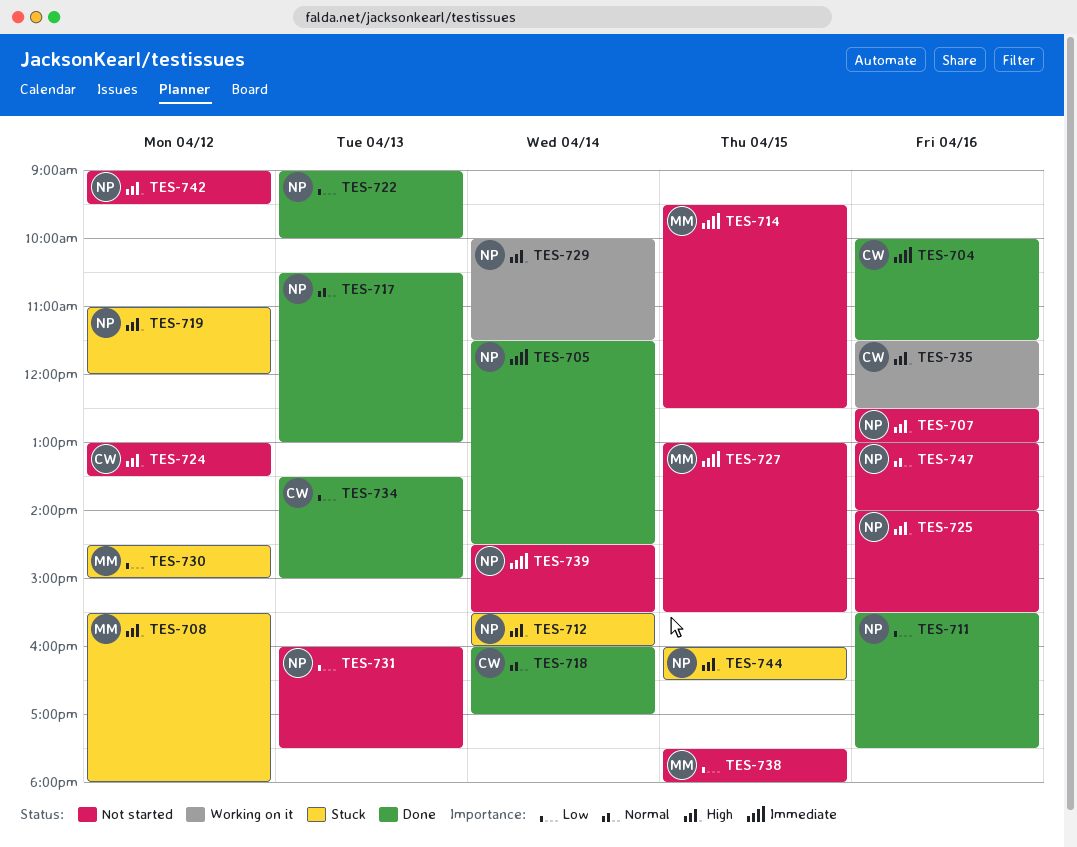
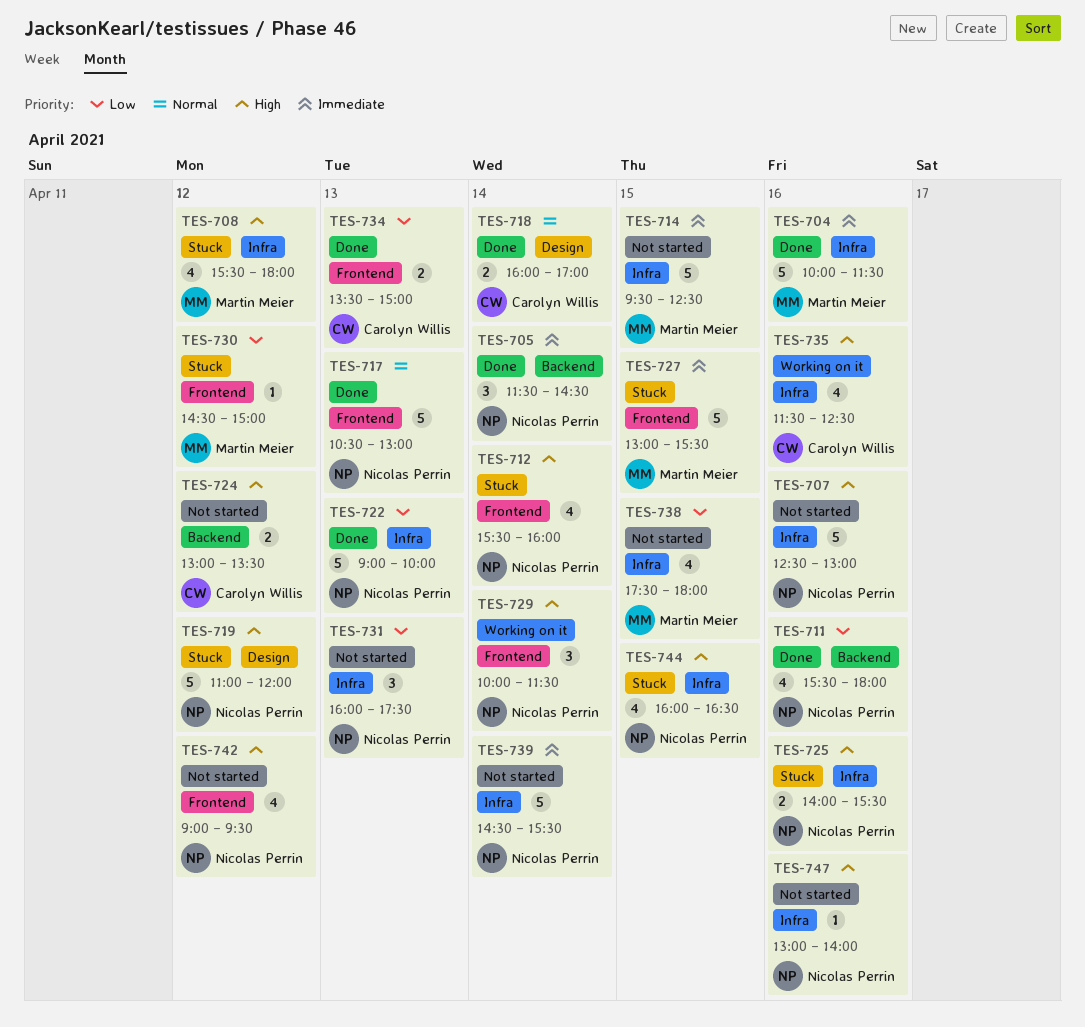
TES-704, owner: Carolyn Willis -> Martin Meier
TES-711, ends: 17:30 -> 18:00
TES-725, status: Not started -> Stuck
TES-727, status: Not started -> Stuck
TES-747, priority: Normal -> High

